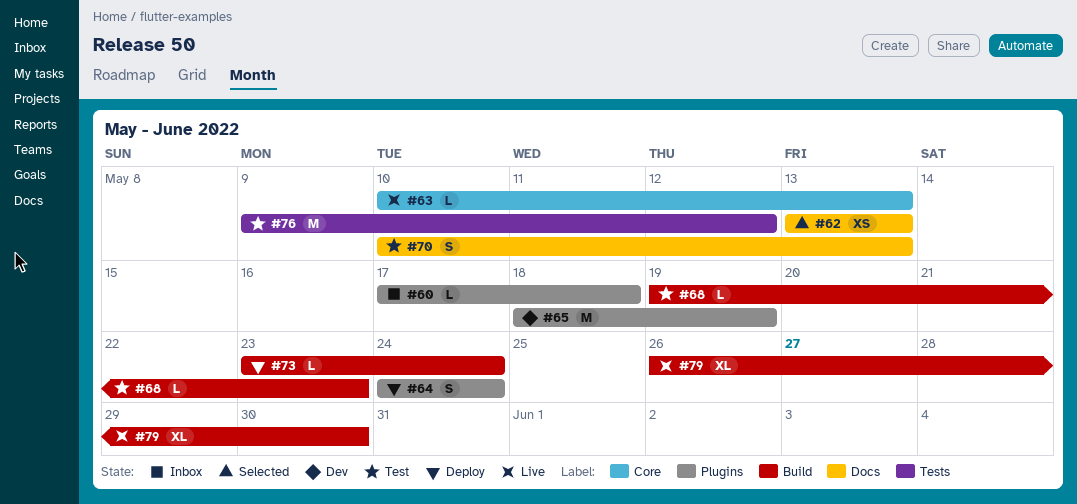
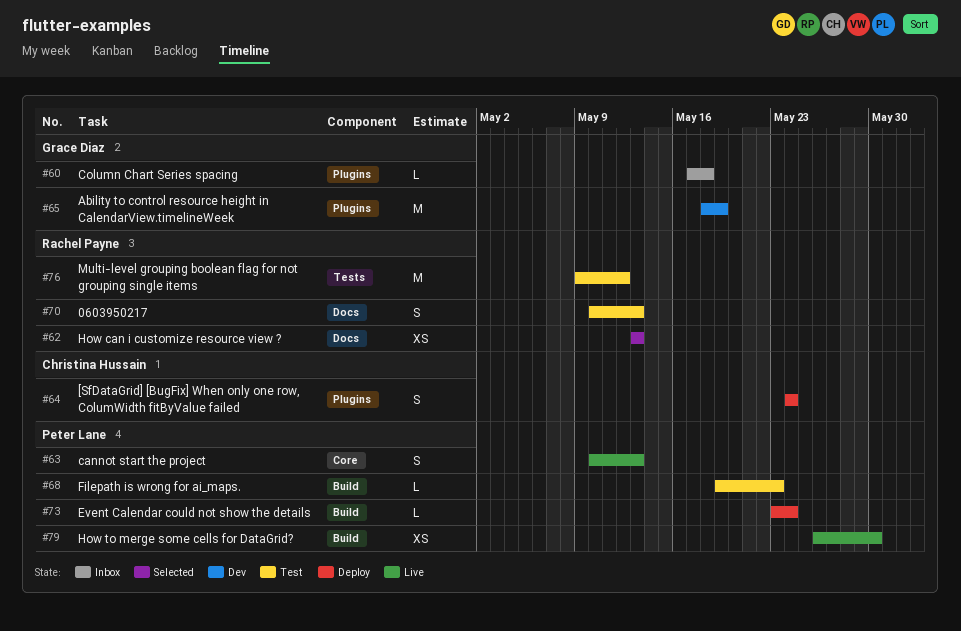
#63, estimate: L -> S
#79, estimate: XL -> XS

